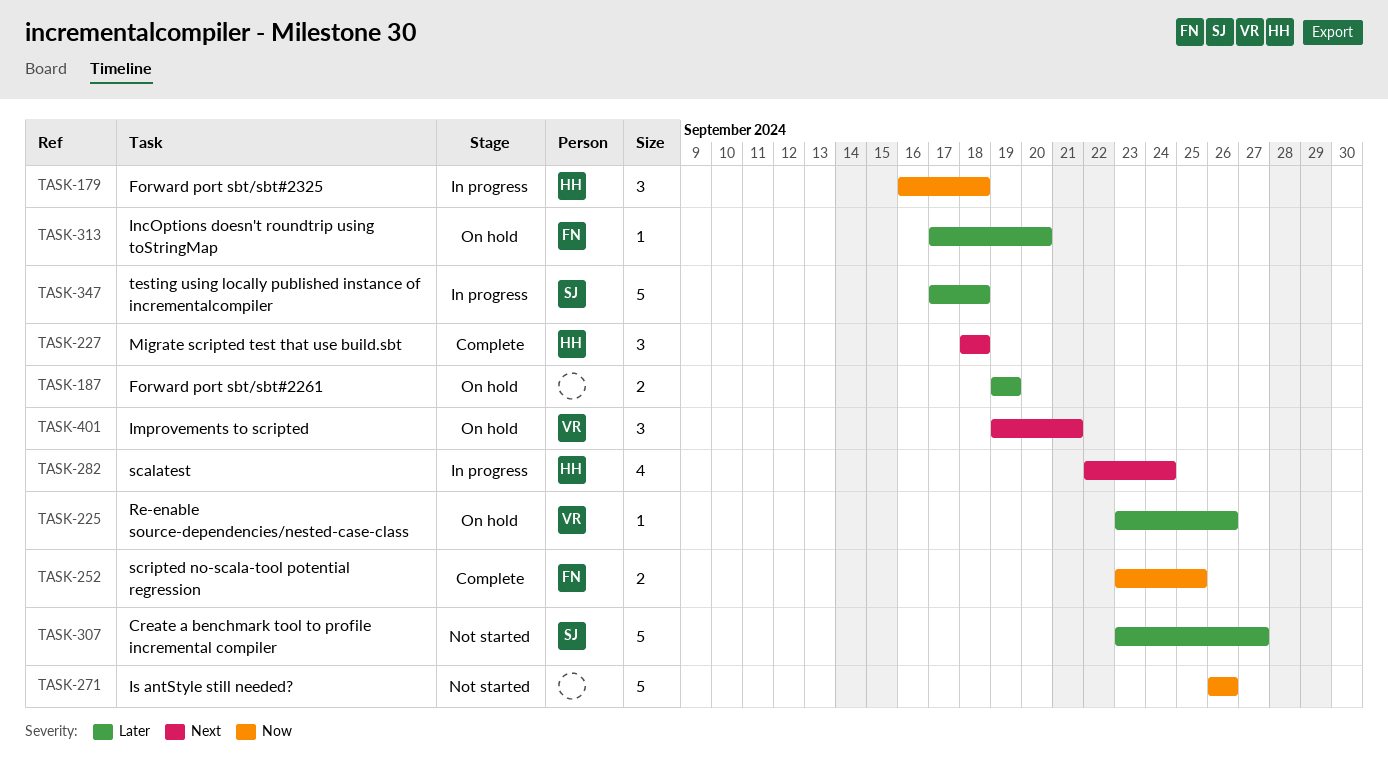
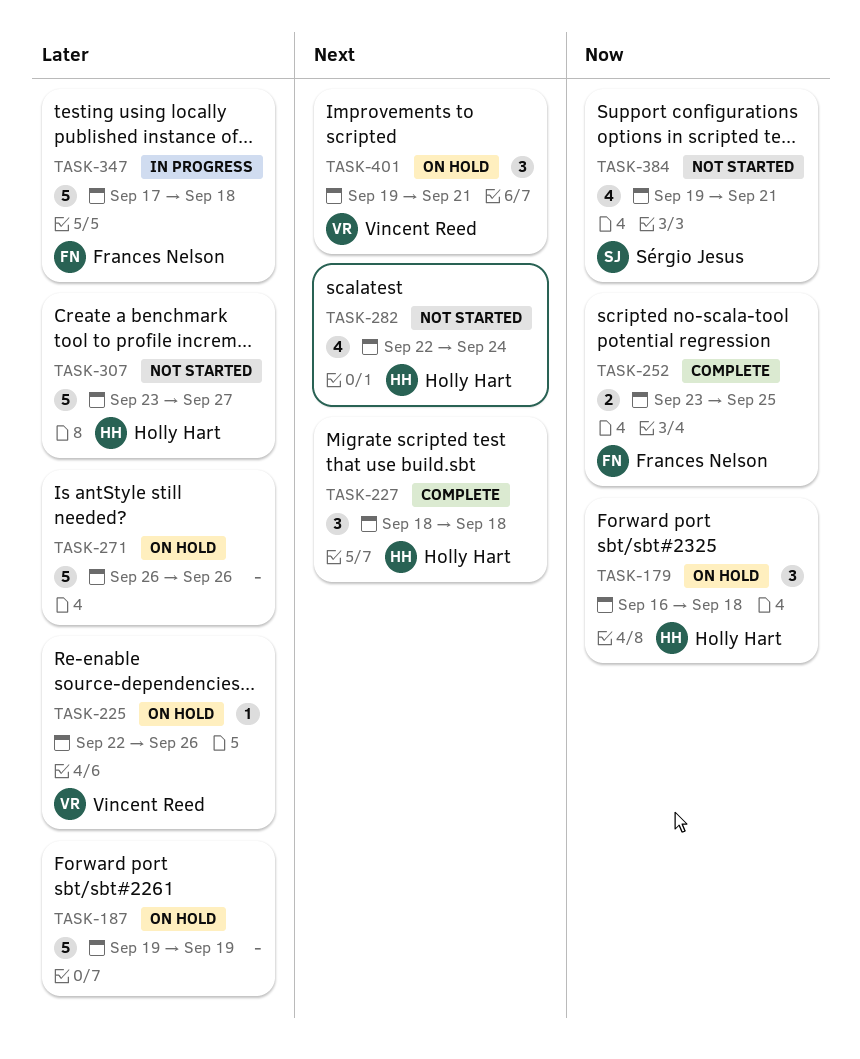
TASK-179, status: In progress -> On hold
TASK-187, estimate: 2 -> 5
TASK-225, start: Sep 23 -> Sep 22
TASK-271, status: Not started -> On hold
TASK-271, priority: Now -> Later
TASK-282, status: In progress -> Not started
TASK-307, owner: Sérgio Jesus -> Holly Hart
TASK-313: present -> none
TASK-347, owner: Sérgio Jesus -> Frances Nelson
TASK-384: none -> present

